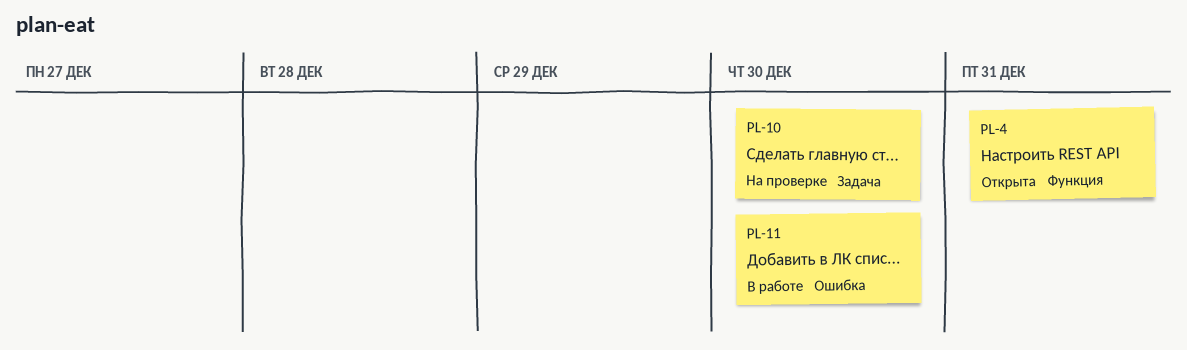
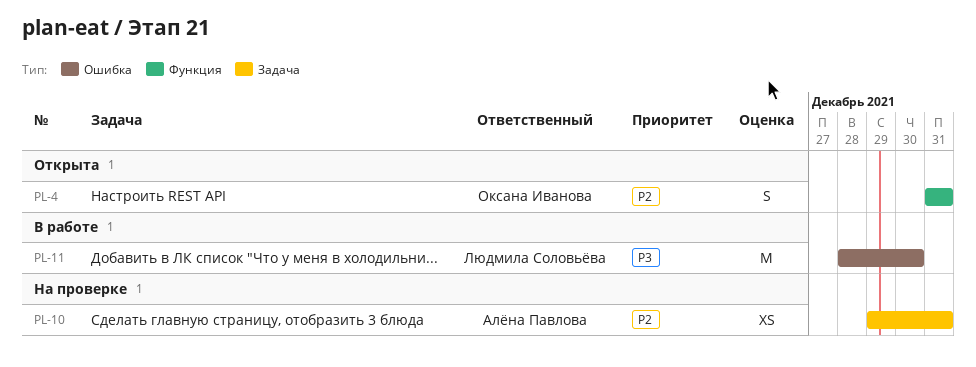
PL-10, due: Dec 30 -> Dec 31

